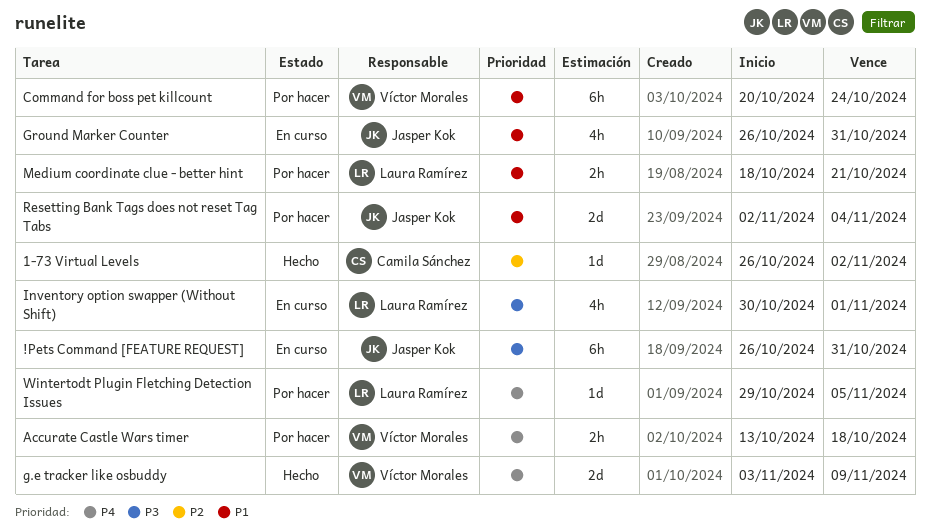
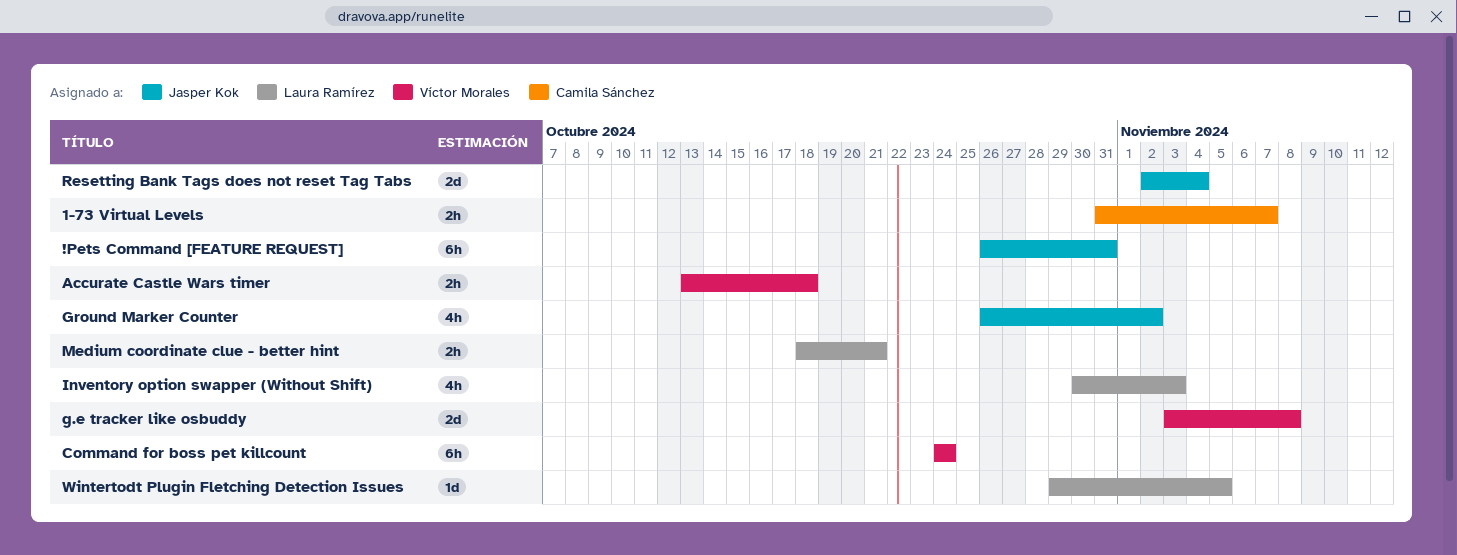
1-73 Virtual Levels, estimate: 1d -> 2h
1-73 Virtual Levels, start: Oct 26 -> Oct 31
1-73 Virtual Levels, due: Nov 2 -> Nov 7
Command for boss pet killcount, start: Oct 20 -> Oct 24
g.e tracker like osbuddy, due: Nov 9 -> Nov 8
Ground Marker Counter, due: Oct 31 -> Nov 2
Inventory option swapper (Without Shift), due: Nov 1 -> Nov 3

